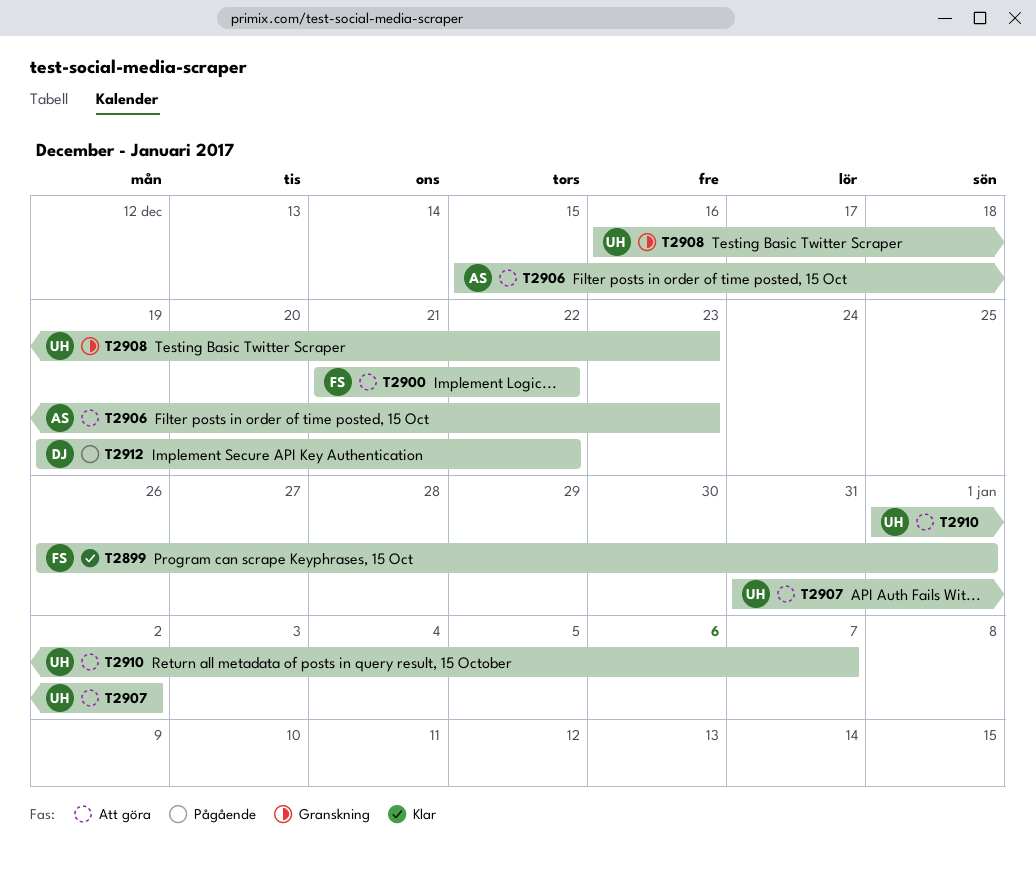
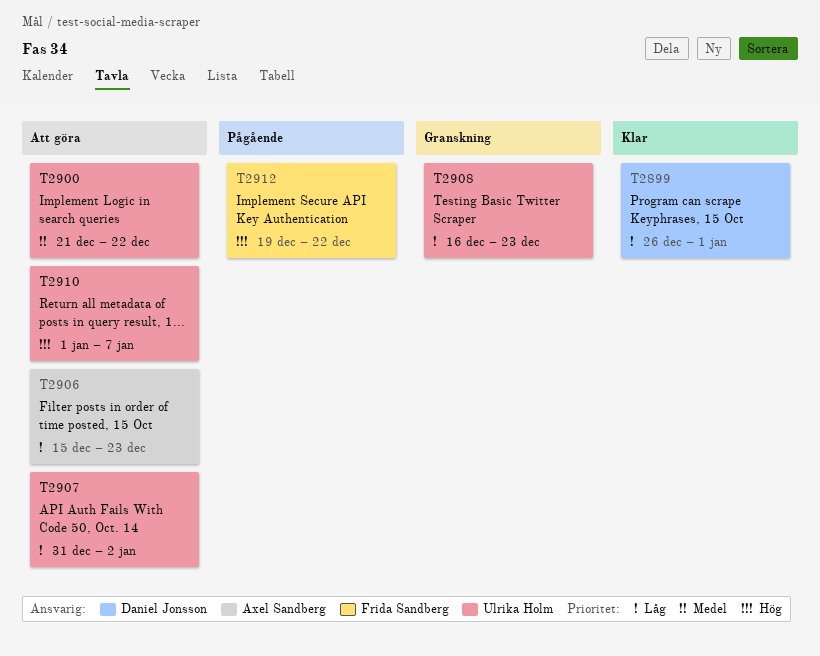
T2899, owner: Frida Sandberg -> Daniel Jonsson
T2900, owner: Frida Sandberg -> Ulrika Holm
T2912, owner: Daniel Jonsson -> Frida Sandberg

